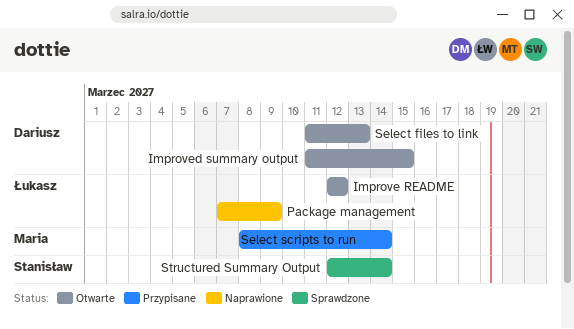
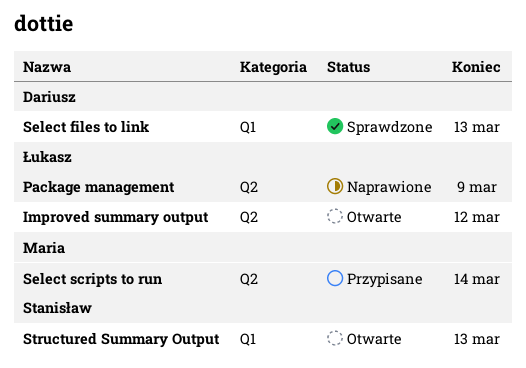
Improve README: present -> none
Improved summary output, owner: Dariusz -> Łukasz
Improved summary output, due: Mar 15 -> Mar 12
Select files to link, status: Otwarte -> Sprawdzone
Structured Summary Output, status: Sprawdzone -> Otwarte
Structured Summary Output, due: Mar 14 -> Mar 13

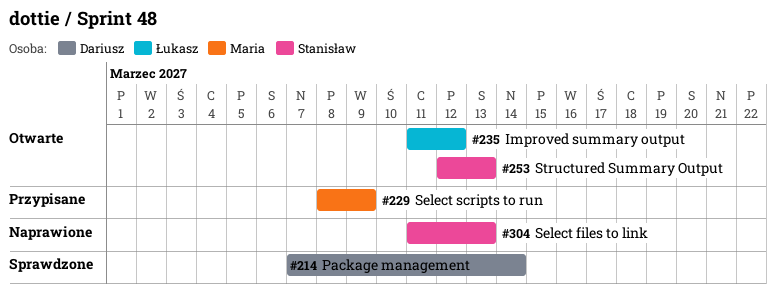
Package management, status: Naprawione -> Sprawdzone
Package management, owner: Łukasz -> Dariusz
Package management, due: Mar 9 -> Mar 14
Select files to link, status: Sprawdzone -> Naprawione
Select files to link, owner: Dariusz -> Stanisław
Select scripts to run, due: Mar 14 -> Mar 9

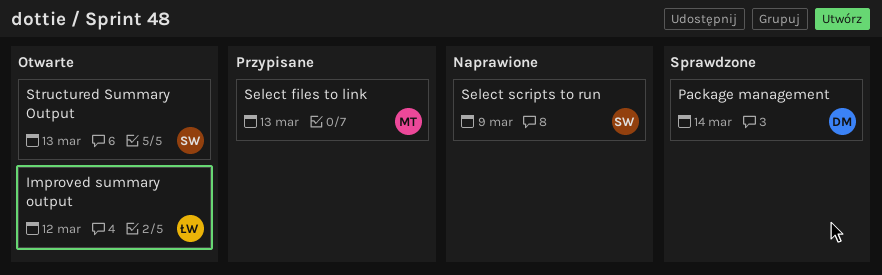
Select files to link, status: Naprawione -> Przypisane
Select files to link, owner: Stanisław -> Maria
Select scripts to run, status: Przypisane -> Naprawione
Select scripts to run, owner: Maria -> Stanisław

